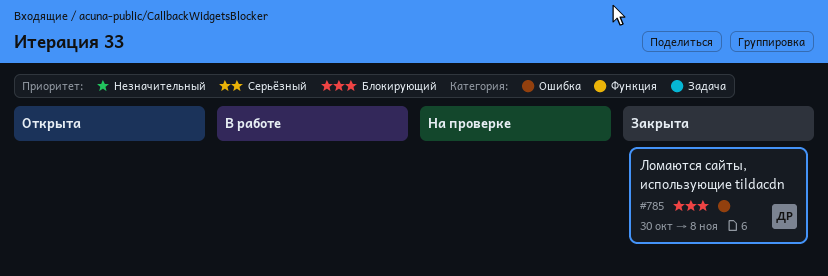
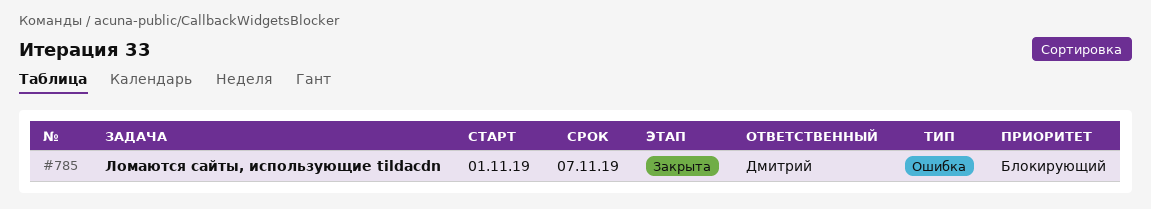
#785, start: Oct 30 -> Nov 1
#785, due: Nov 8 -> Nov 7

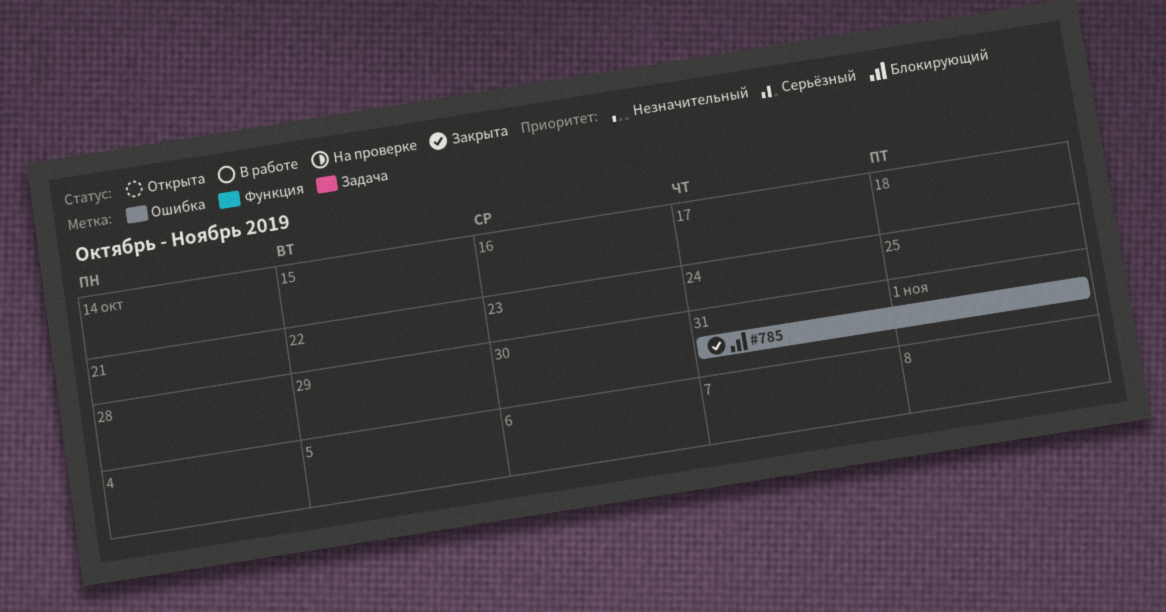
#785, start: Nov 1 -> Oct 31
#785, due: Nov 7 -> Nov 1

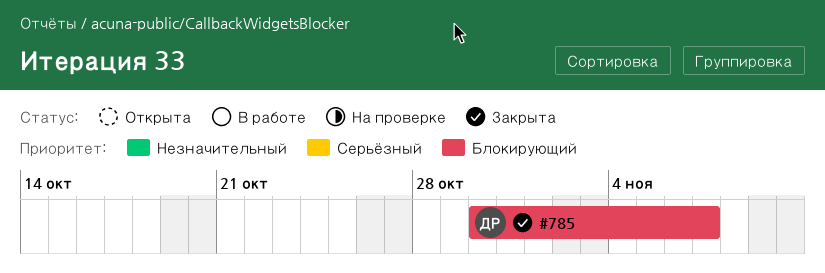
#785, start: Oct 31 -> Oct 30
#785, due: Nov 1 -> Nov 7

